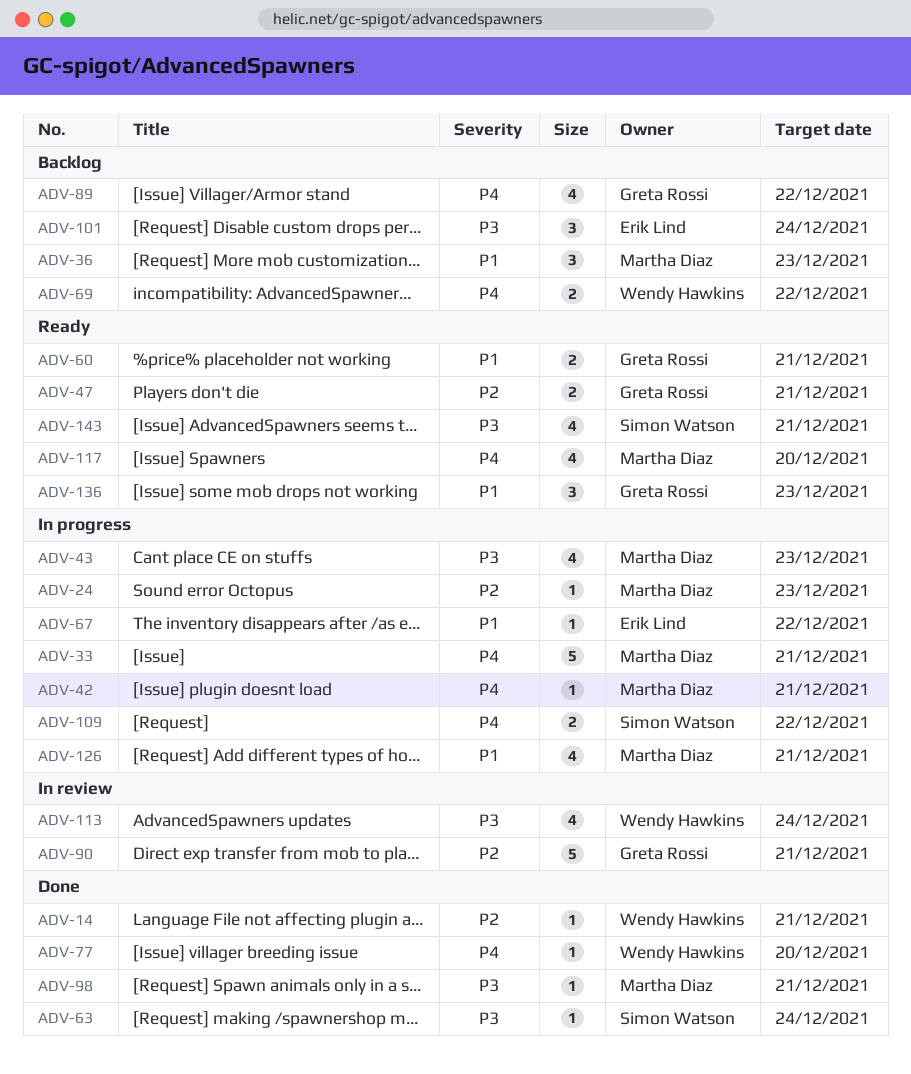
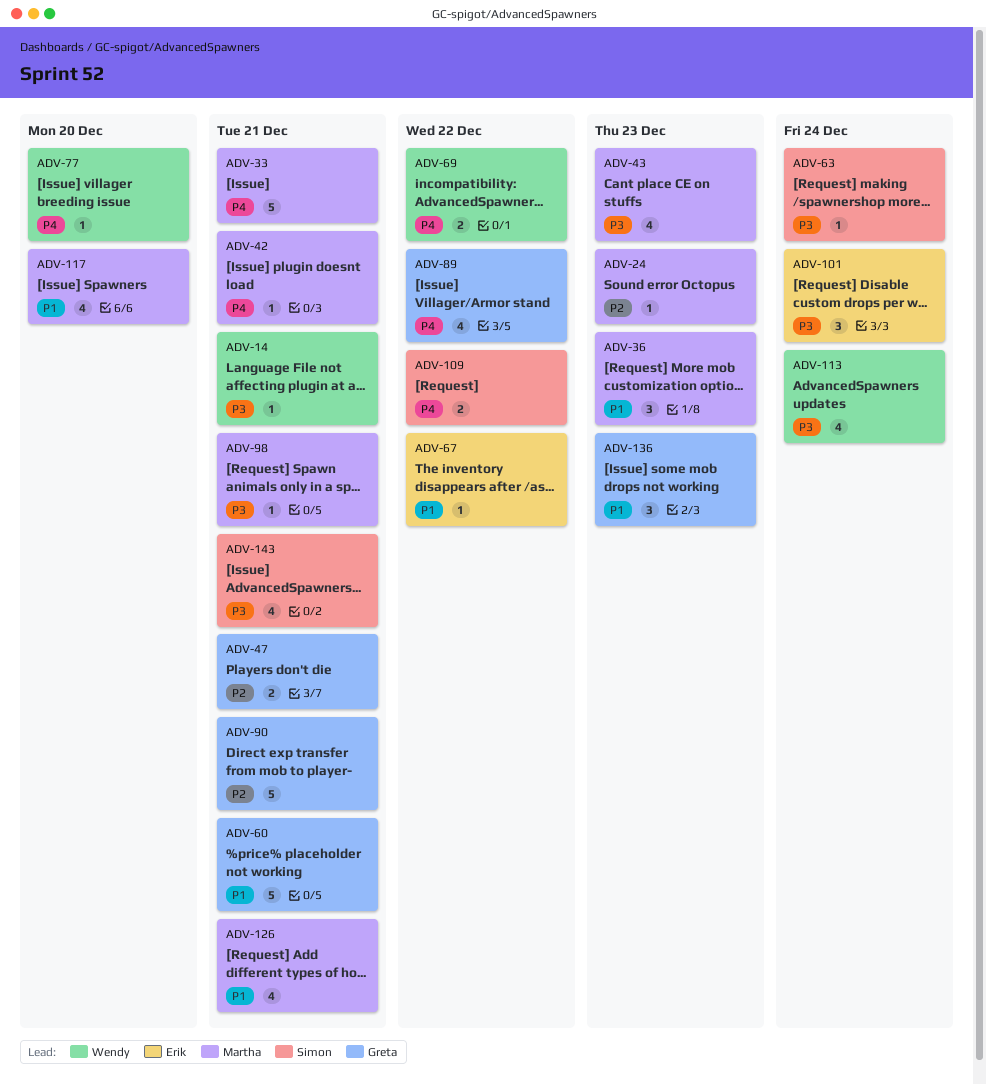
ADV-14, priority: P2 -> P3
ADV-60, estimate: 2 -> 5
ADV-117, priority: P4 -> P1

